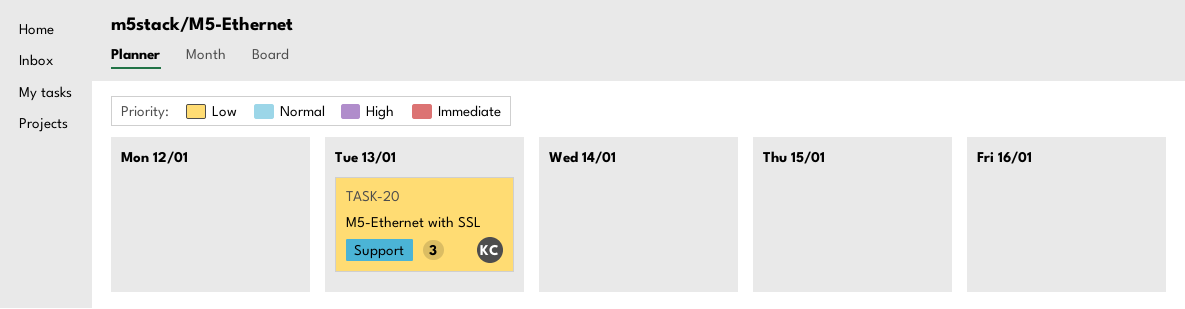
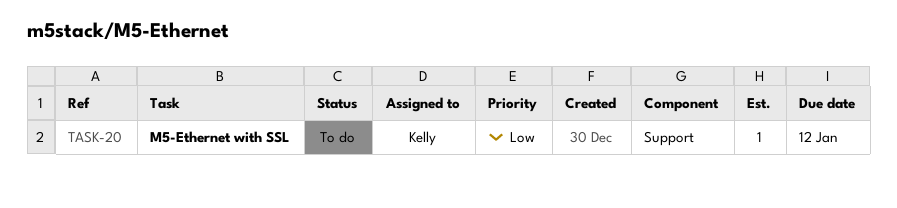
TASK-20, estimate: 3 -> 1
TASK-20, due: Jan 13 -> Jan 12

